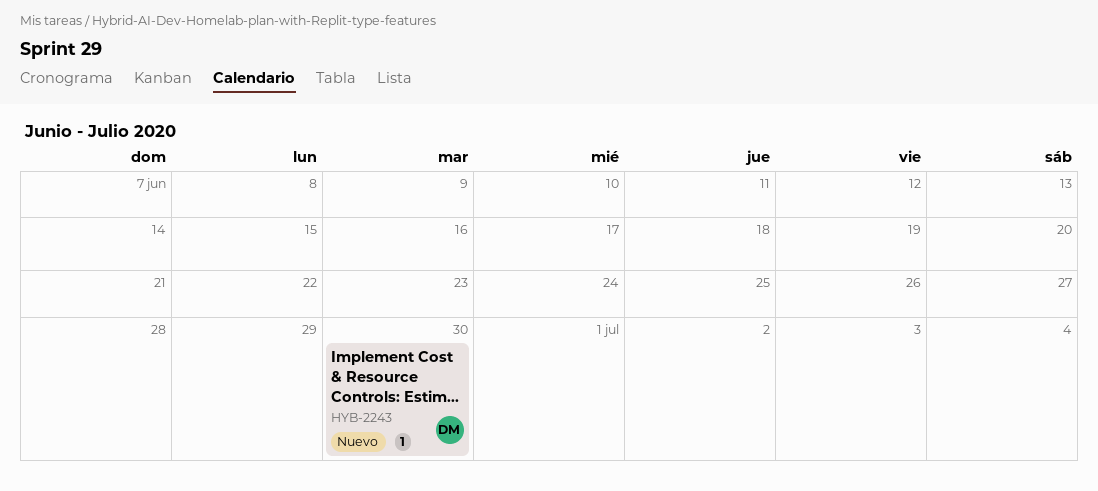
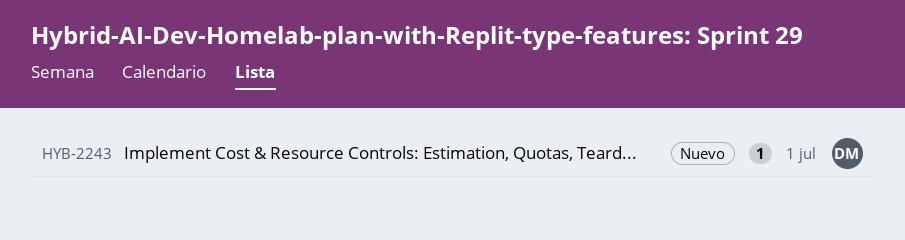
HYB-2243, due: Jun 30 -> Jul 1

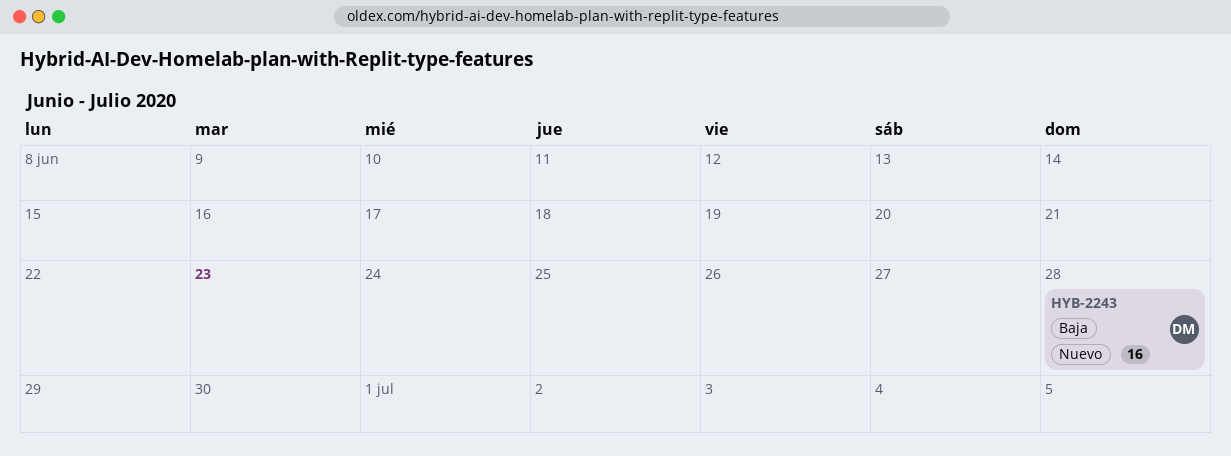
HYB-2243, estimate: 1 -> 16
HYB-2243, due: Jul 1 -> Jun 28

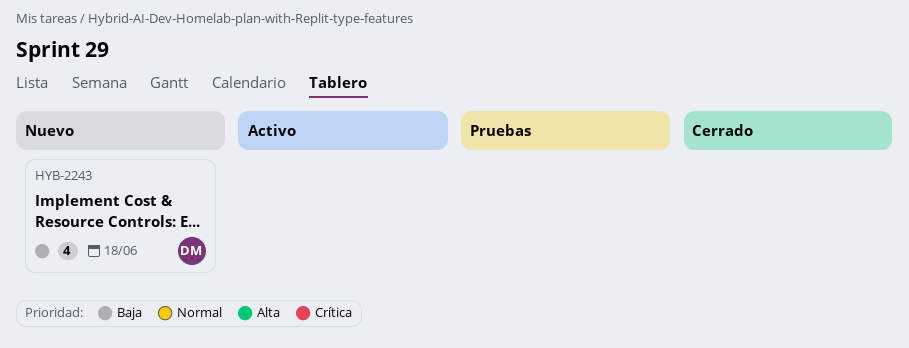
HYB-2243, estimate: 16 -> 4
HYB-2243, due: Jun 28 -> Jun 18

